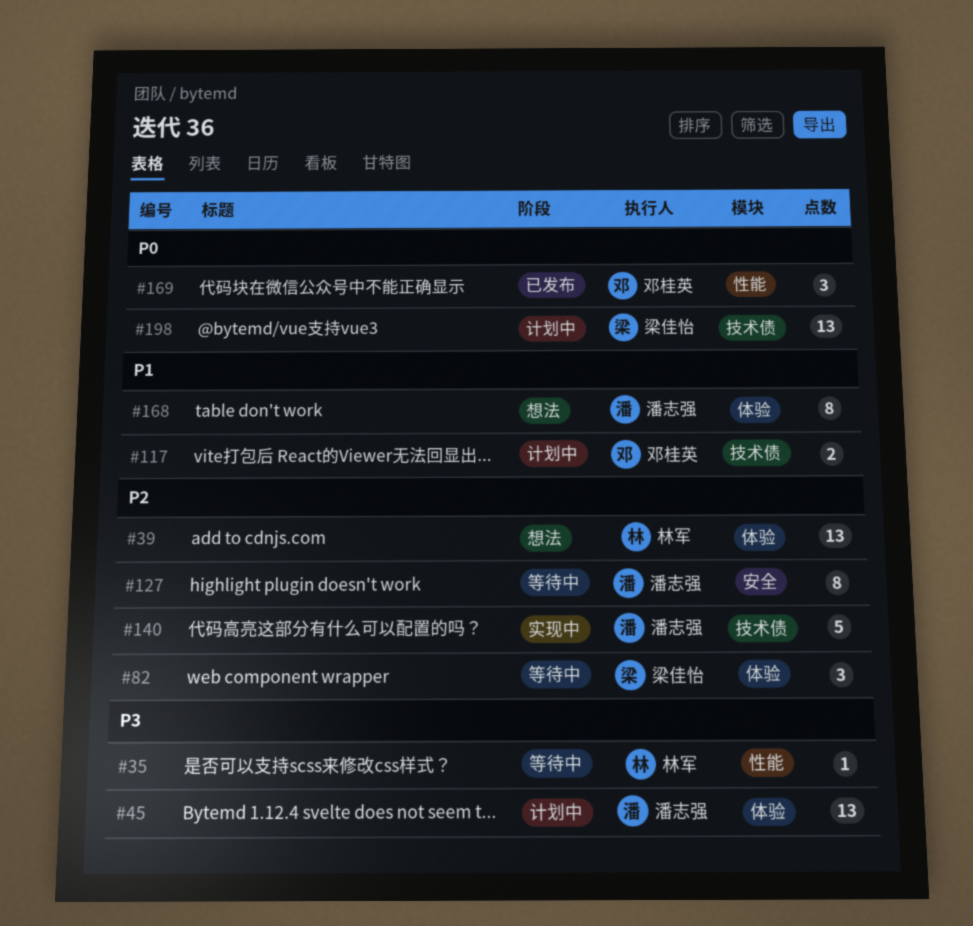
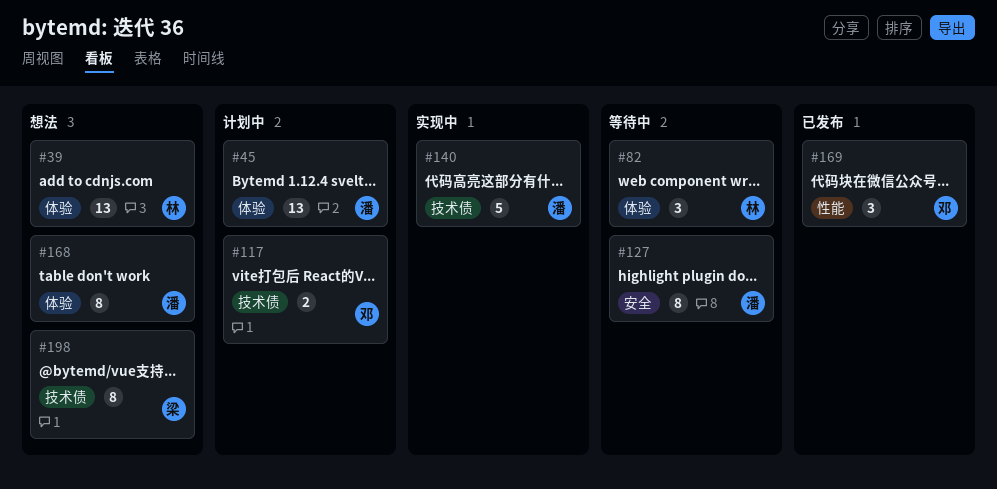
#35: present -> none
#82, owner: 梁佳怡 -> 林军
#198, status: 计划中 -> 想法
#198, estimate: 13 -> 8

